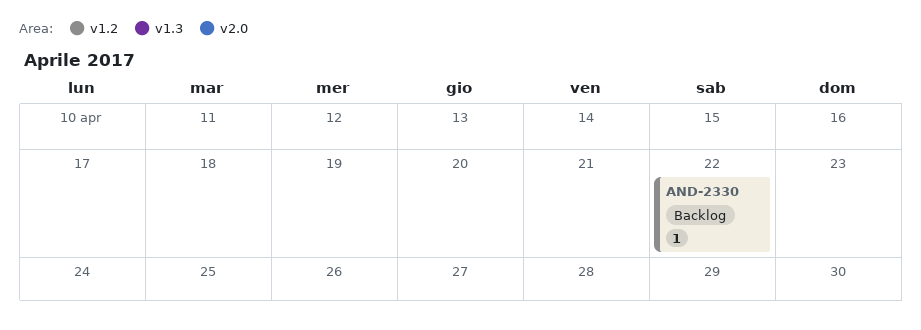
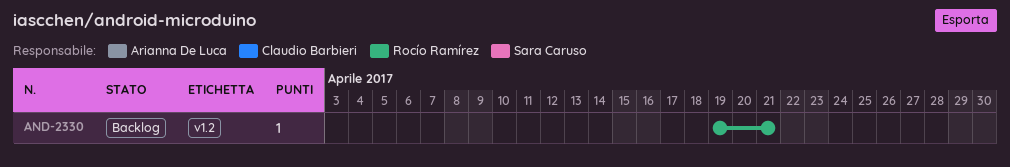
AND-2330, due: Apr 22 -> Apr 21

